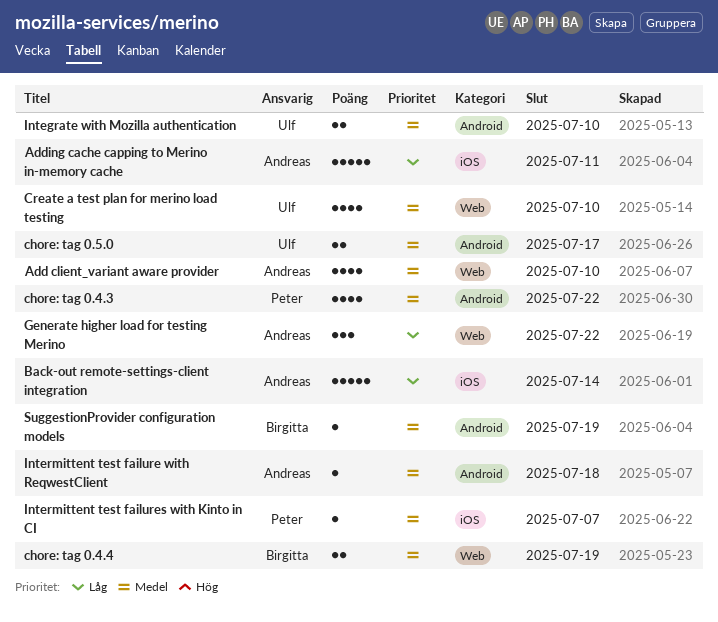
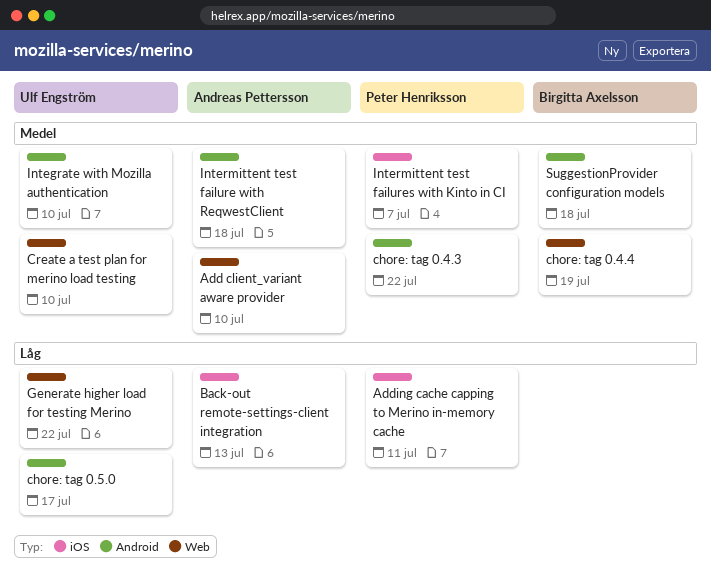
Adding cache capping to Merino in-memory cache, owner: Andreas Pettersson -> Peter Henriksson
Back-out remote-settings-client integration, due: Jul 14 -> Jul 13
chore: tag 0.5.0, priority: Medel -> Låg
Generate higher load for testing Merino, owner: Andreas Pettersson -> Ulf Engström
SuggestionProvider configuration models, due: Jul 19 -> Jul 18

